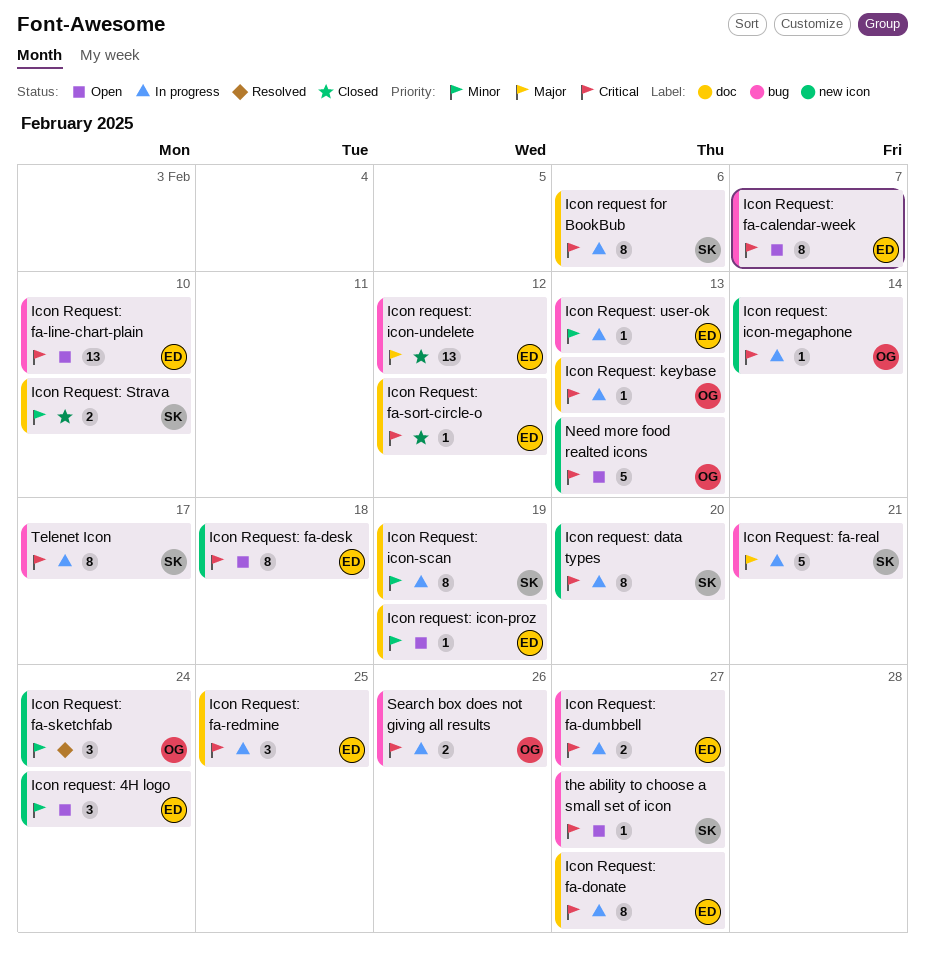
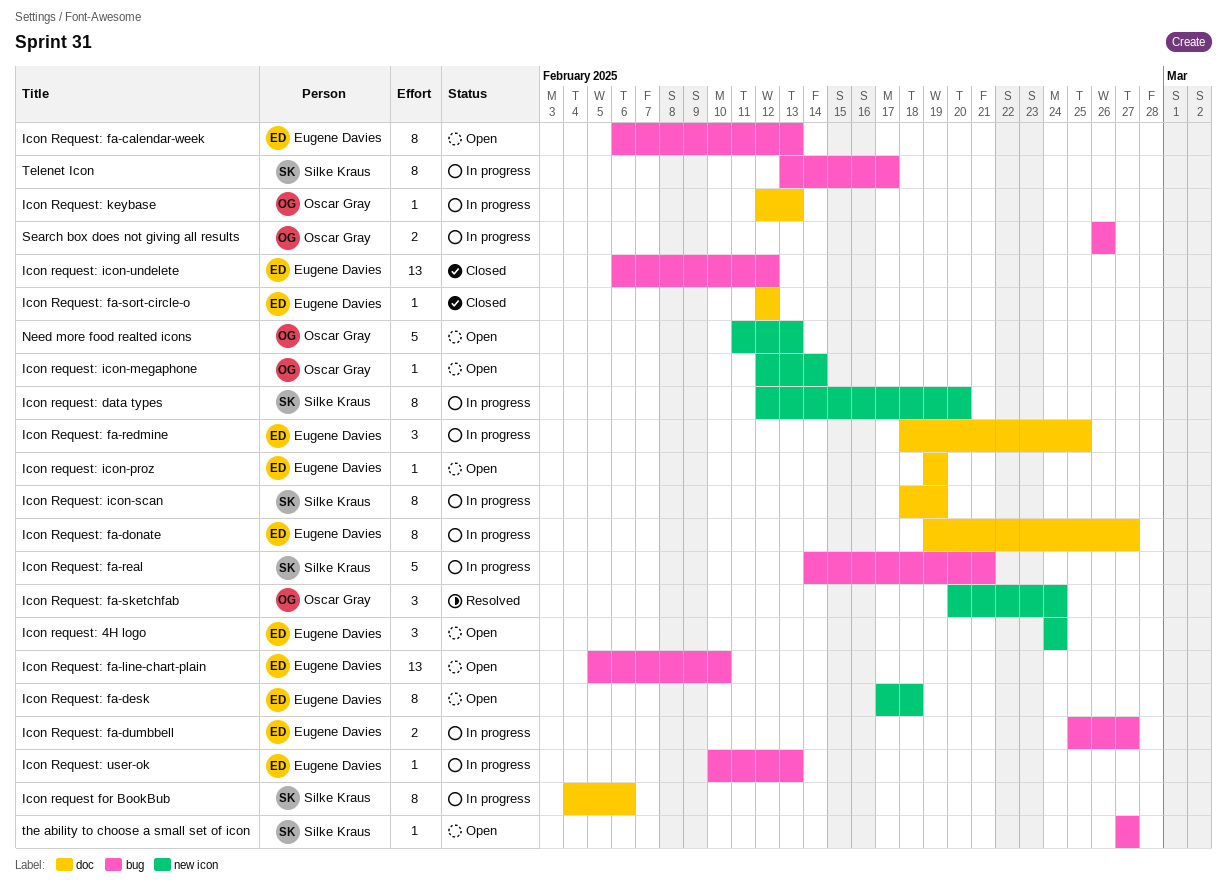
Icon Request: fa-calendar-week, due: Feb 7 -> Feb 13
Icon request: icon-megaphone, status: In progress -> Open
Icon Request: Strava: present -> none

